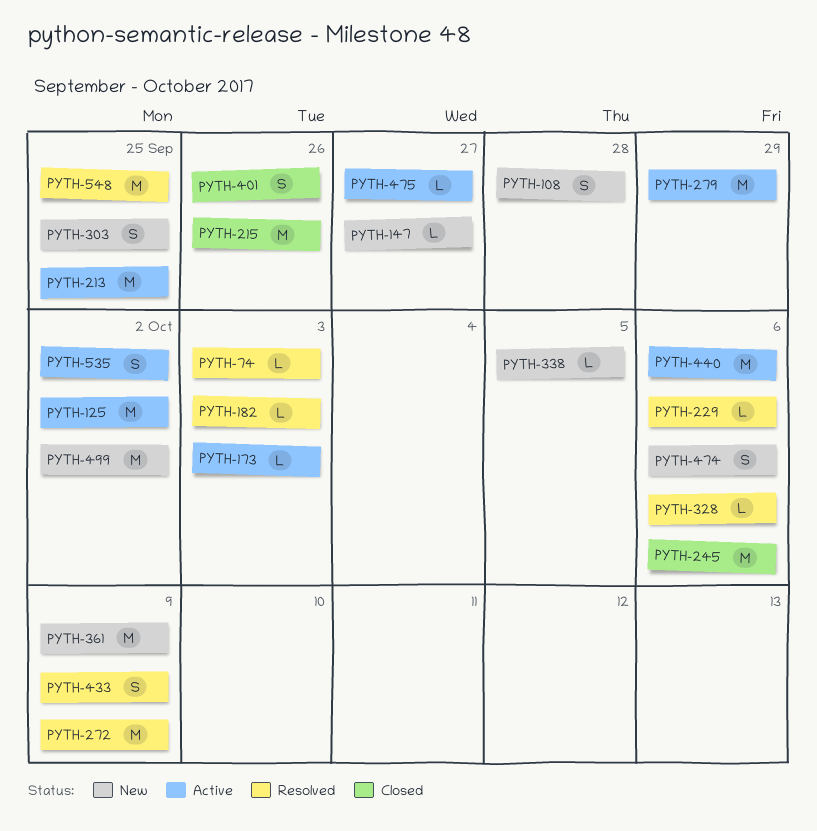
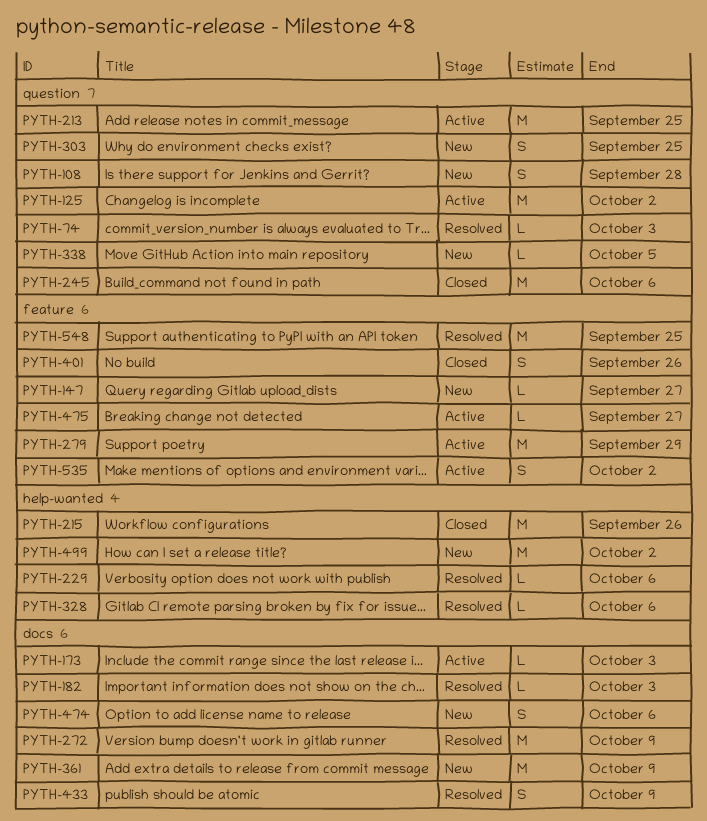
PYTH-440: present -> none

